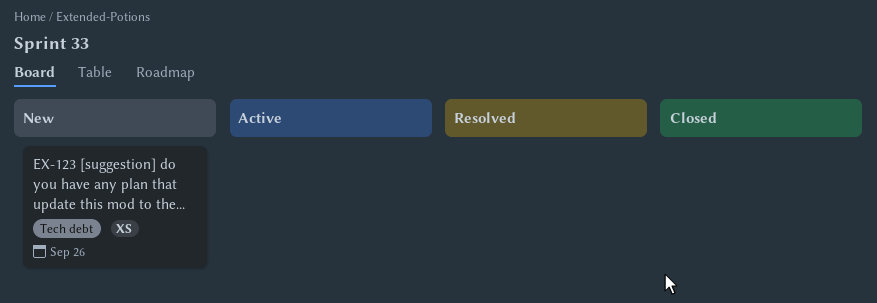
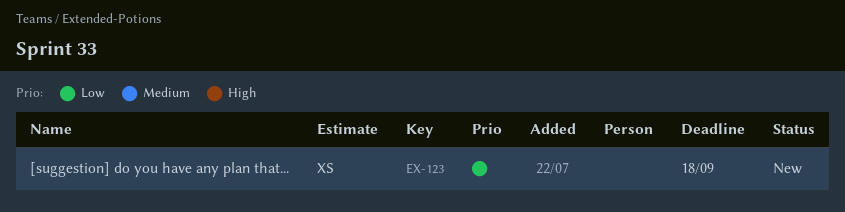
EX-123, due: Sep 26 -> Sep 18

